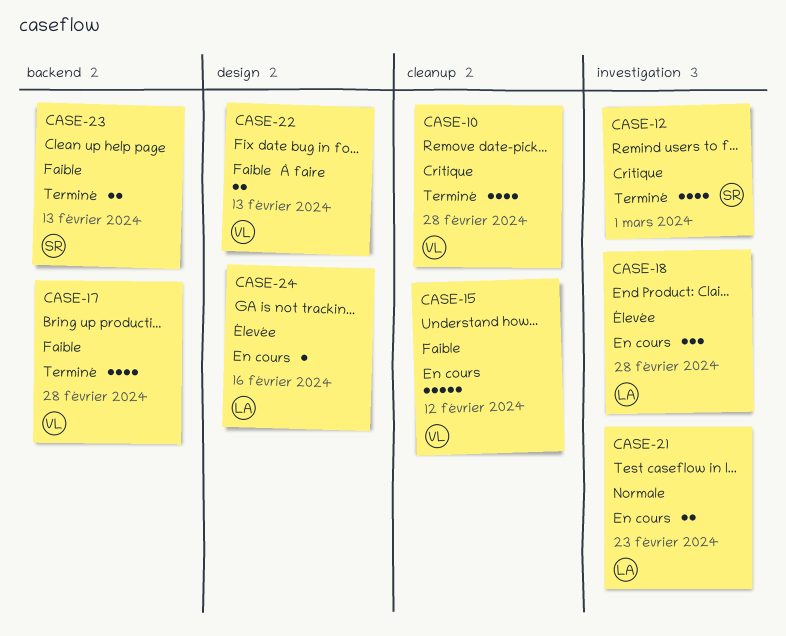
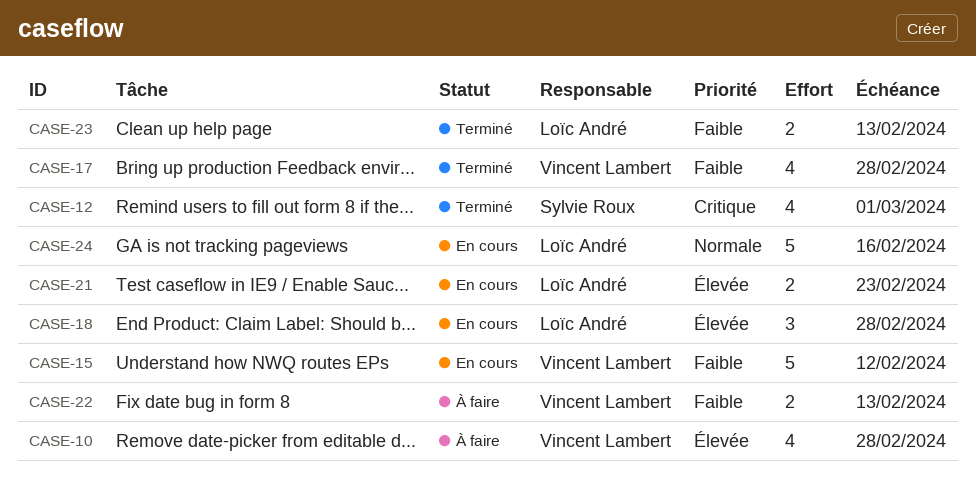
CASE-10, status: Terminé -> À faire
CASE-10, priority: Critique -> Élevée
CASE-21, priority: Normale -> Élevée
CASE-23, owner: Sylvie Roux -> Loïc André
CASE-24, priority: Élevée -> Normale
CASE-24, estimate: 1 -> 5

